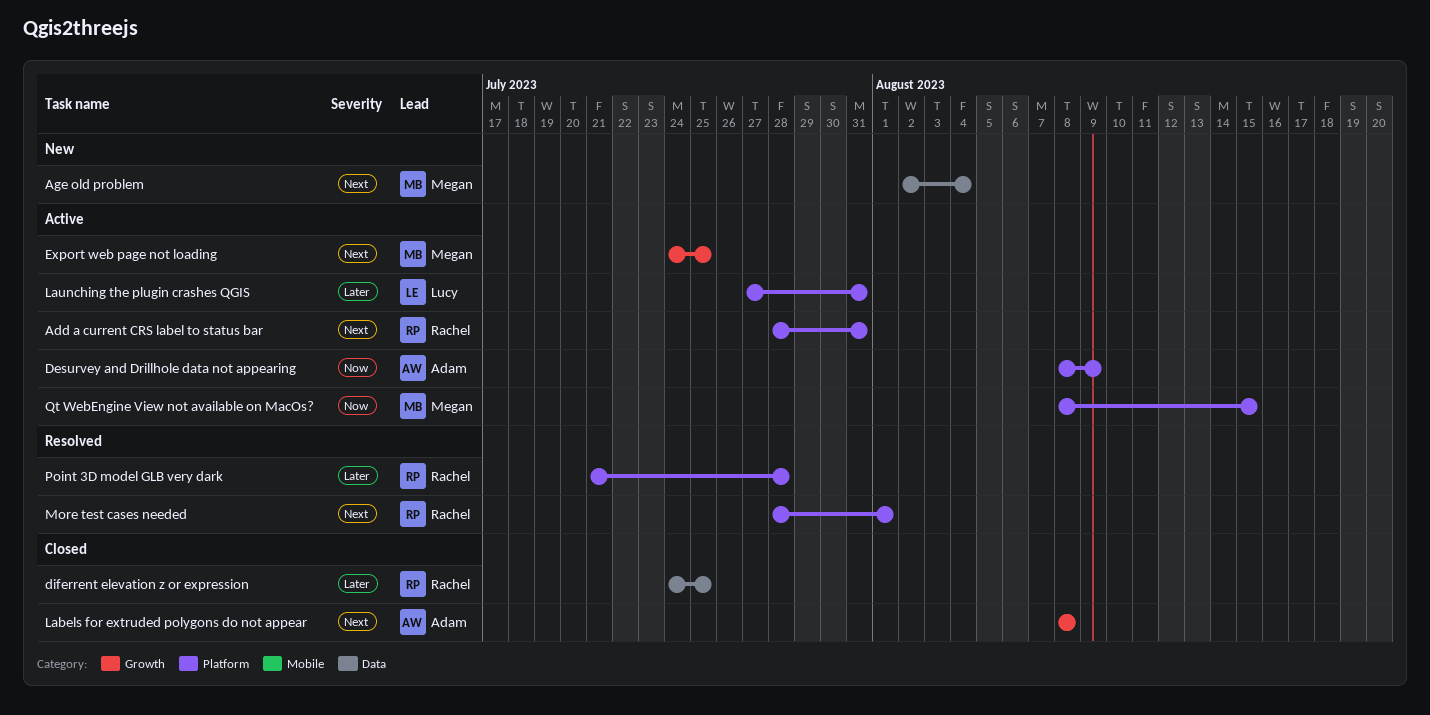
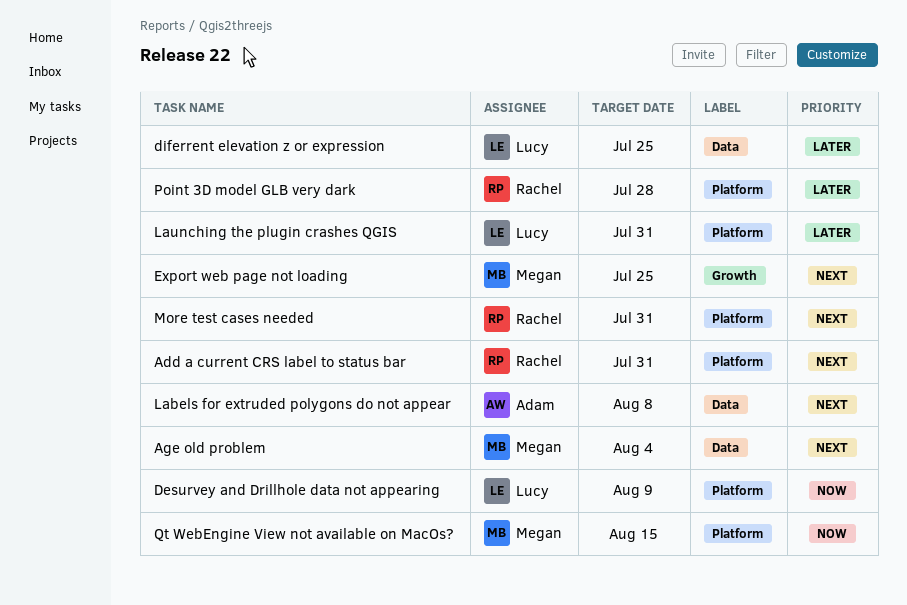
Desurvey and Drillhole data not appearing, owner: Adam -> Lucy
diferrent elevation z or expression, owner: Rachel -> Lucy
Labels for extruded polygons do not appear, label: Growth -> Data
More test cases needed, due: Aug 1 -> Jul 31

